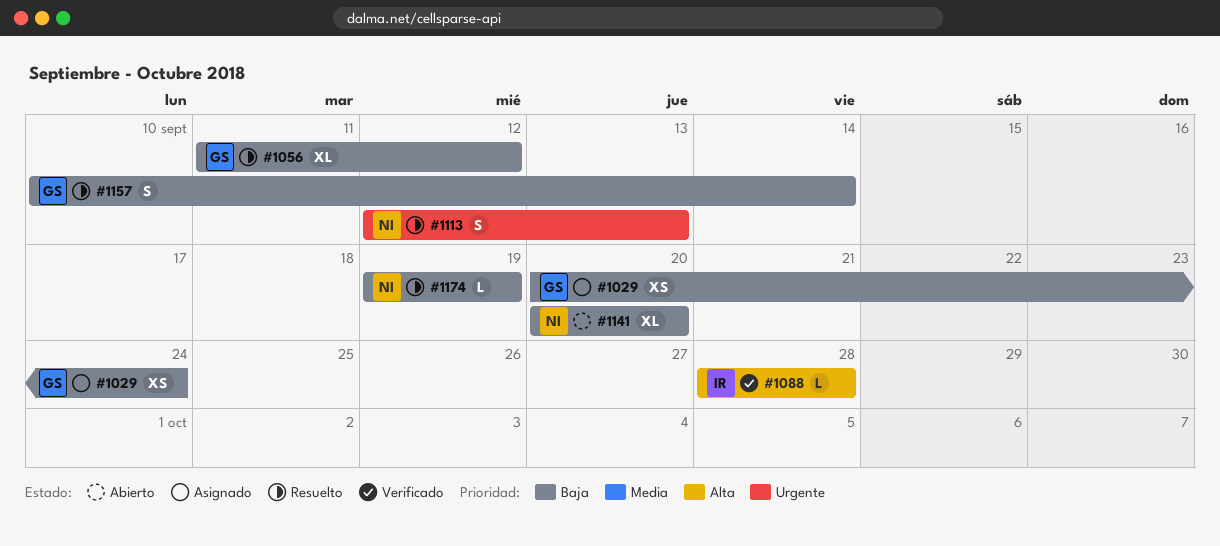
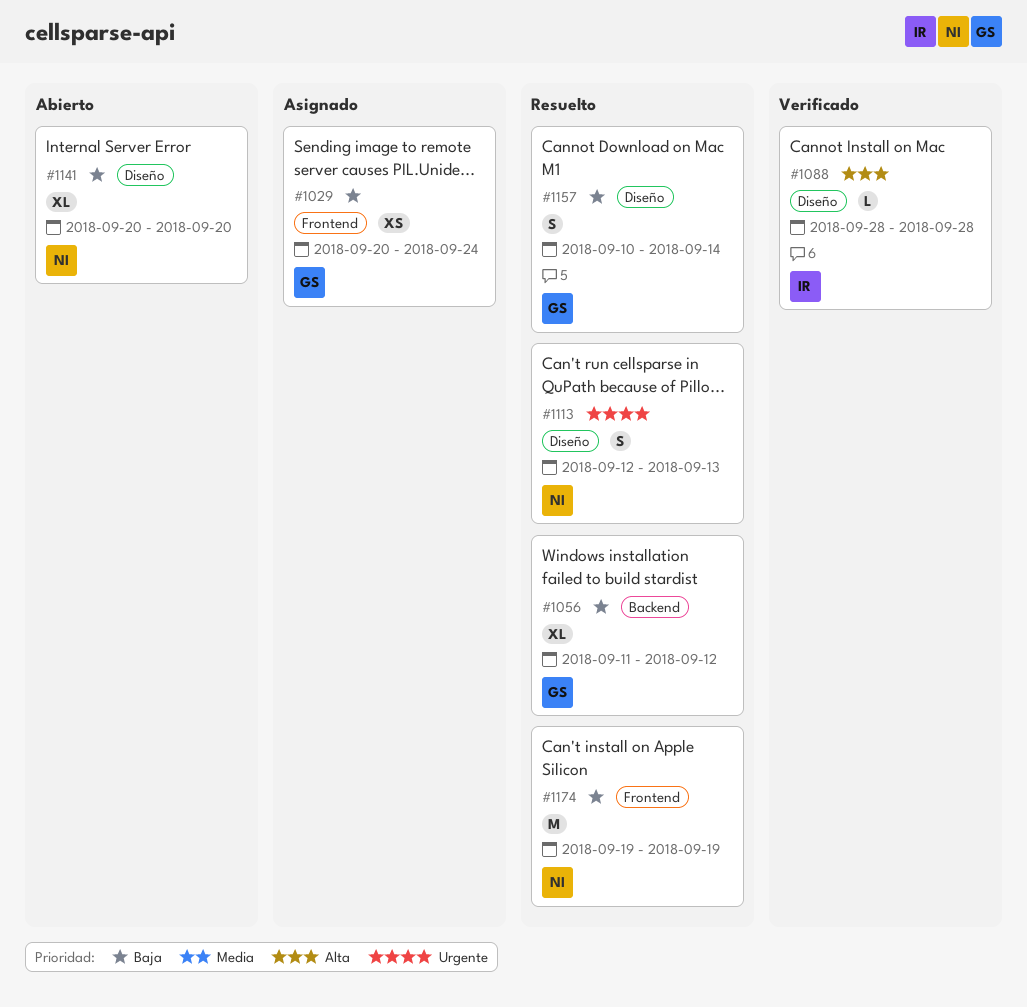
#1174, estimate: L -> M

